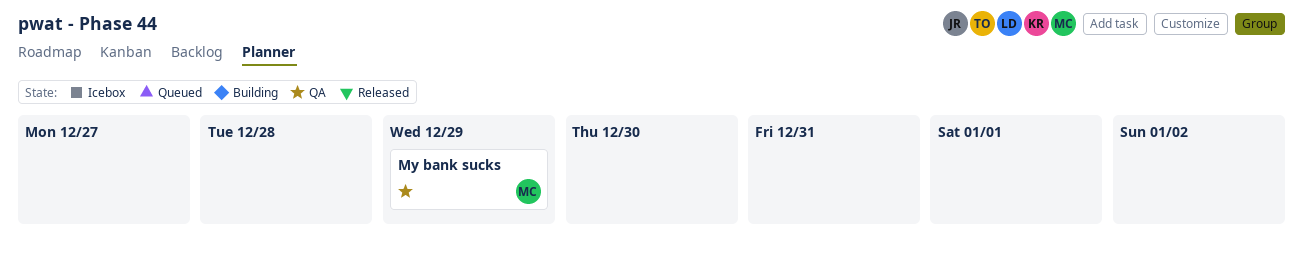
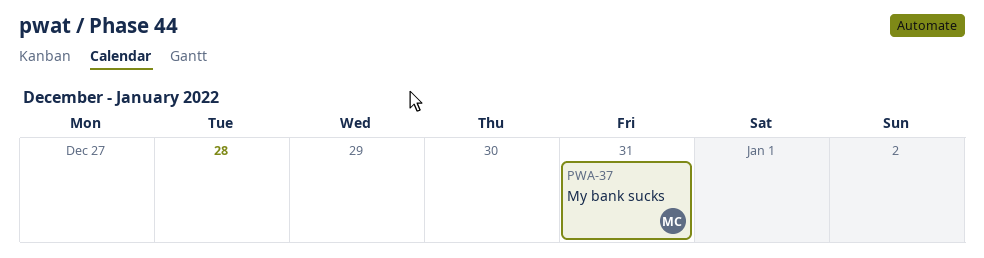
My bank sucks, due: Dec 29 -> Dec 31

